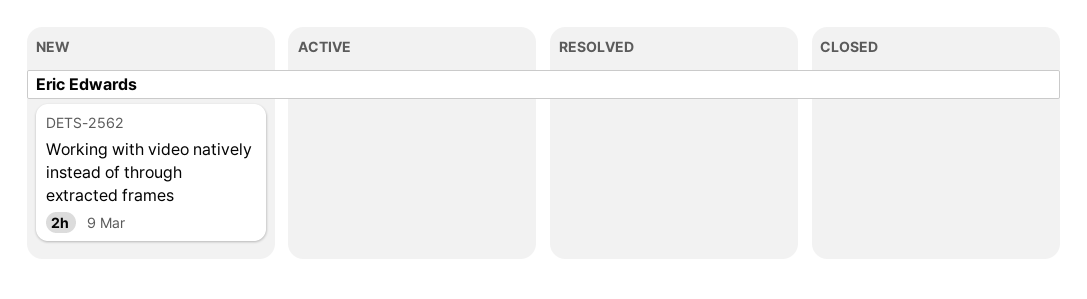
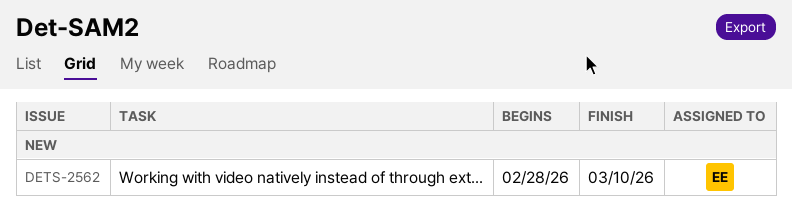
DETS-2562, due: Mar 9 -> Mar 10

